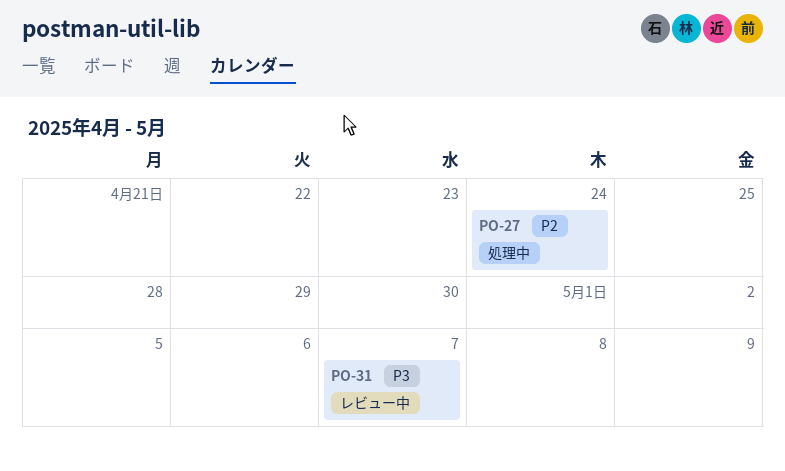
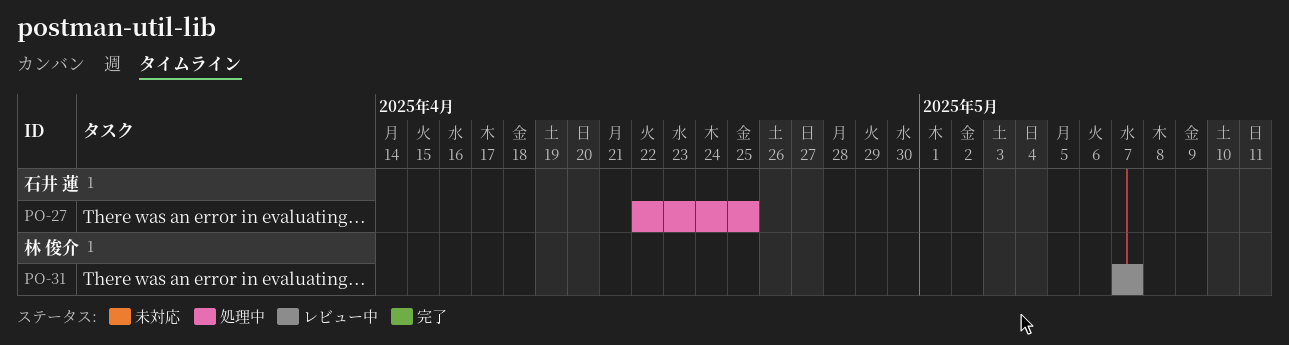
PO-27, due: Apr 24 -> Apr 25

